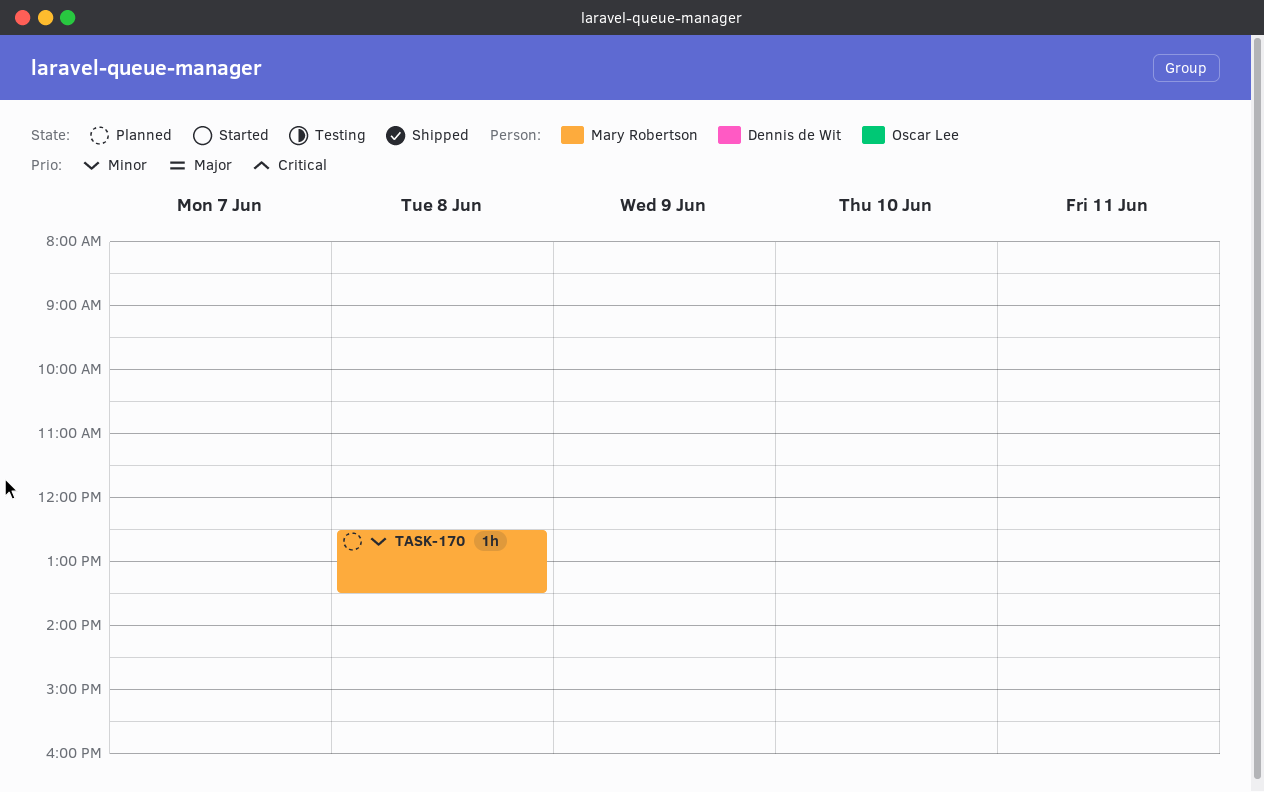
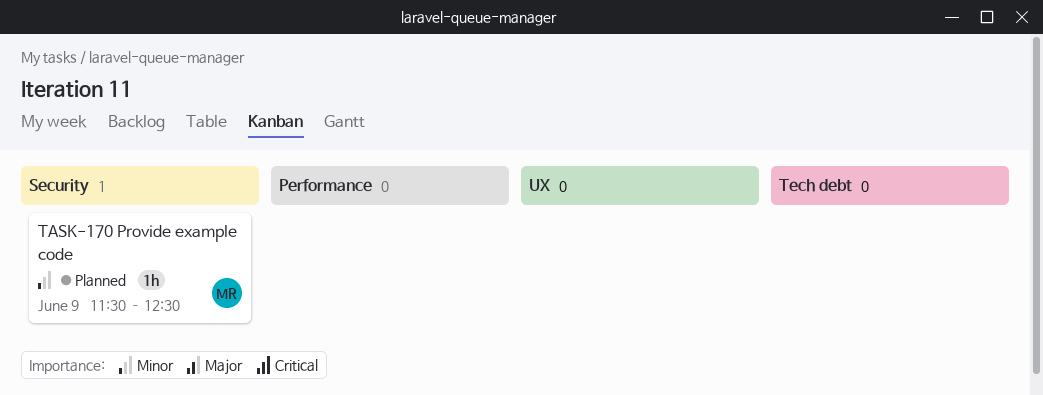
TASK-170, day: Jun 8 -> Jun 9
TASK-170, begins: 12:30 -> 11:30
TASK-170, ends: 13:30 -> 12:30

